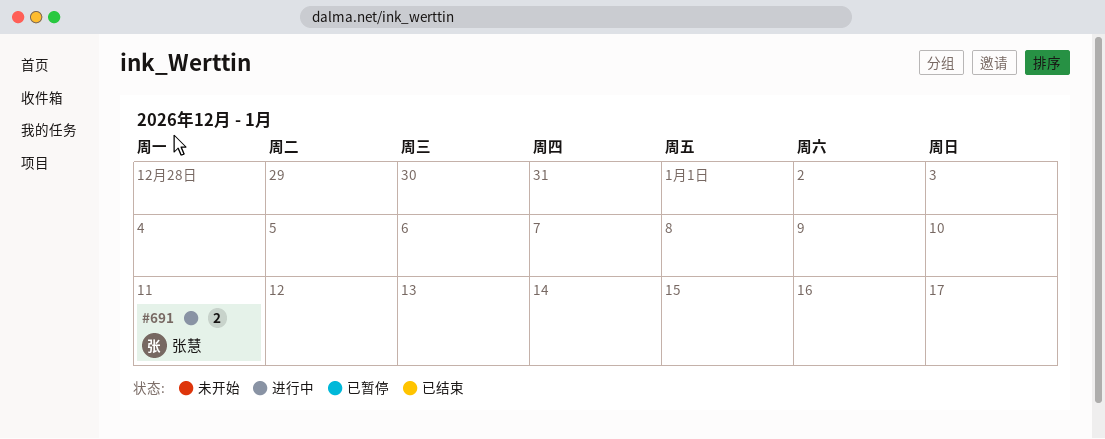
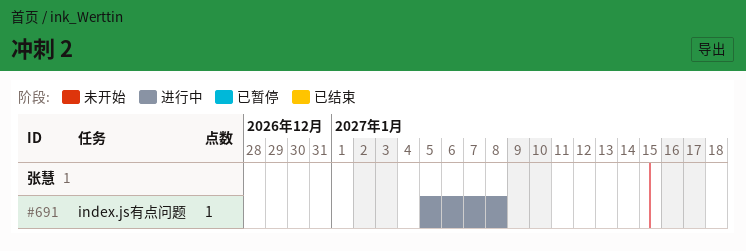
#691, estimate: 2 -> 1
#691, due: Jan 11 -> Jan 8

